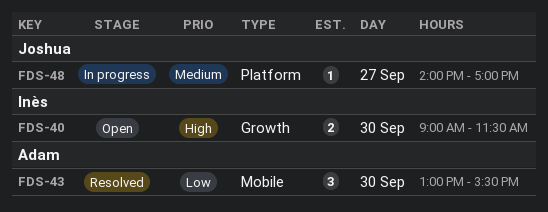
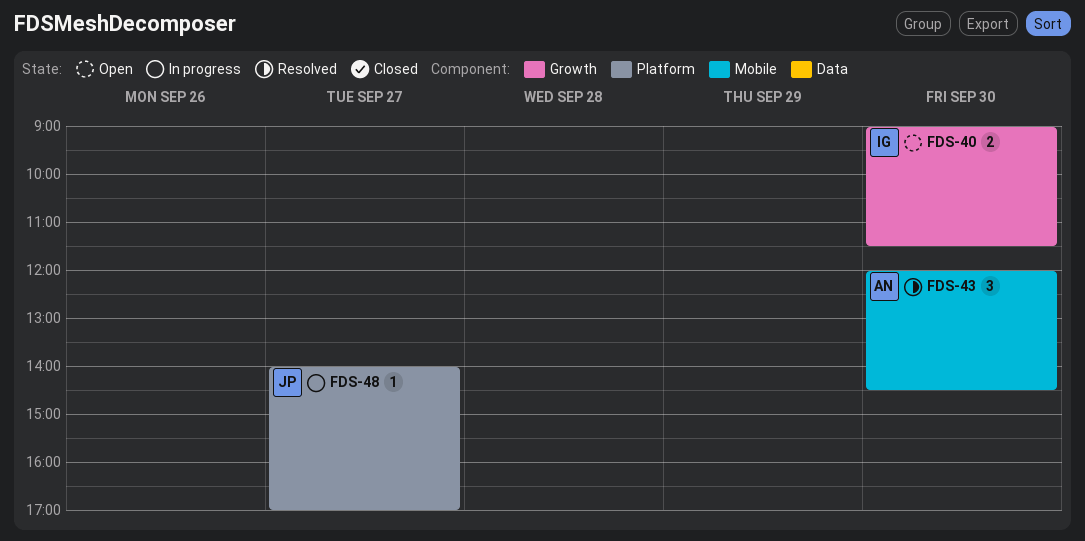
FDS-43, begins: 13:00 -> 12:00
FDS-43, ends: 15:30 -> 14:30

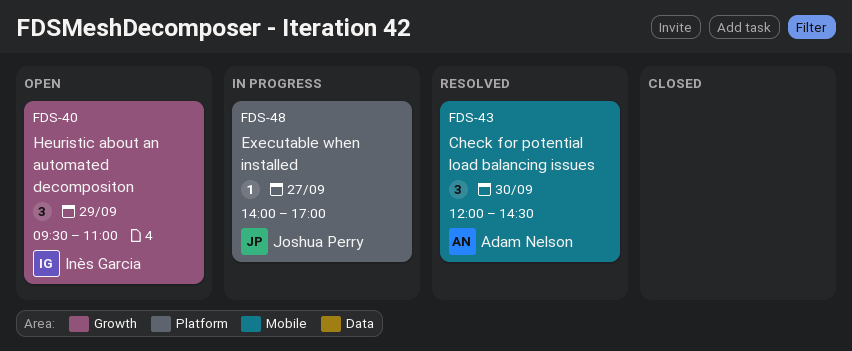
FDS-40, estimate: 2 -> 3
FDS-40, day: Sep 30 -> Sep 29
FDS-40, begins: 09:00 -> 09:30
FDS-40, ends: 11:30 -> 11:00

